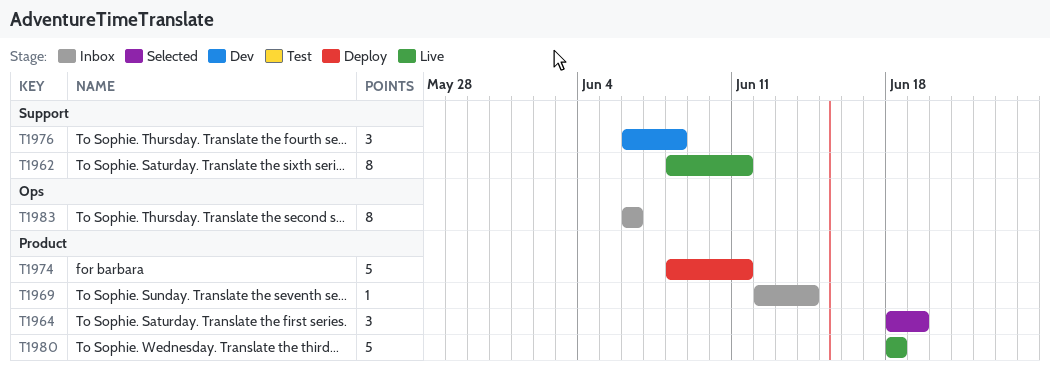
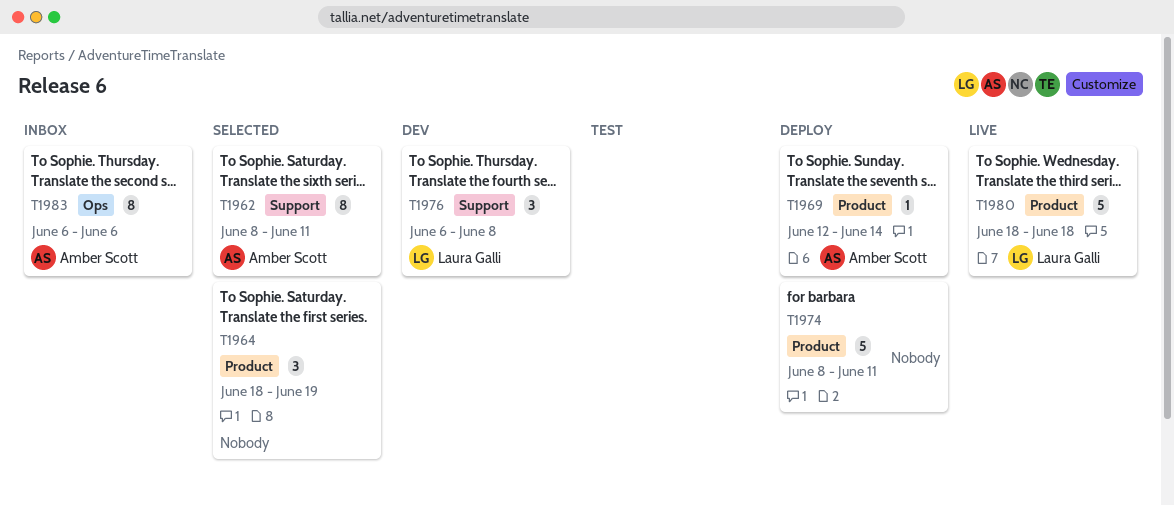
T1962, status: Live -> Selected
T1969, status: Inbox -> Deploy

